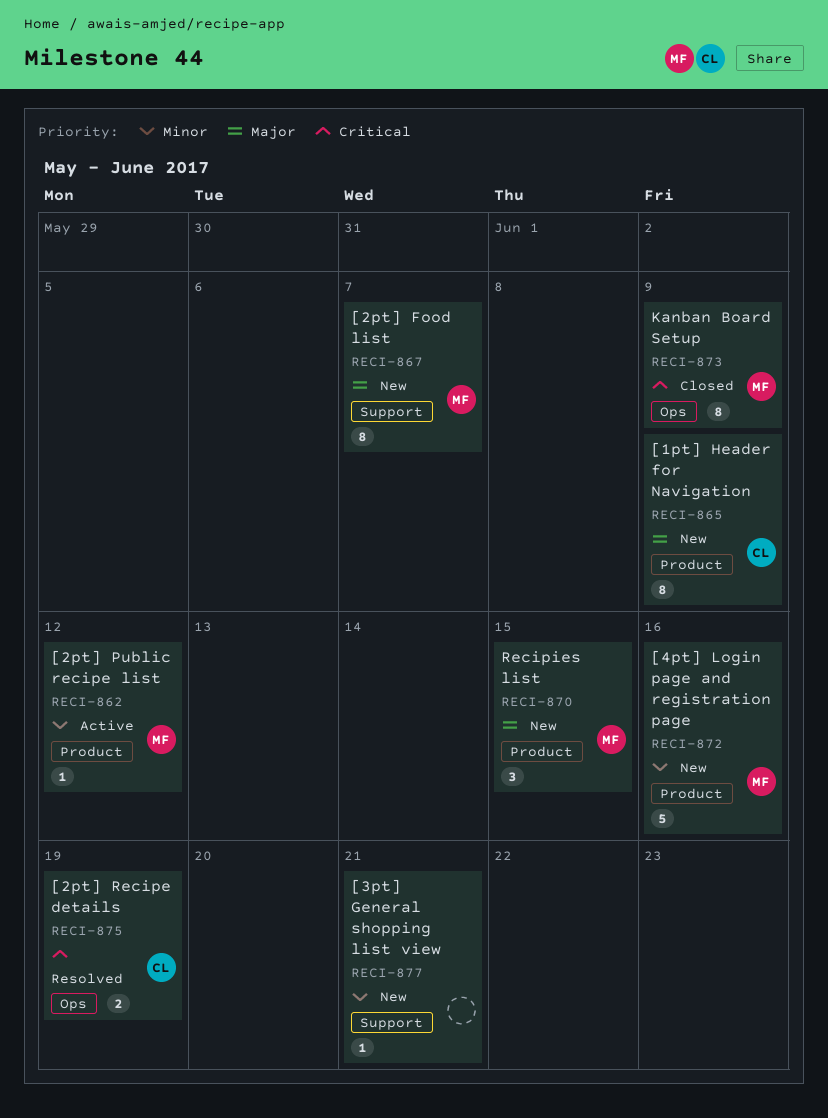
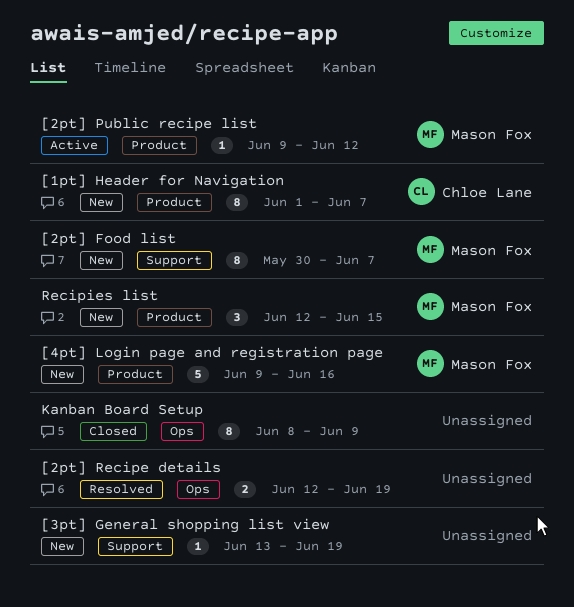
[1pt] Header for Navigation, due: Jun 9 -> Jun 7
[2pt] Recipe details, owner: Chloe Lane -> none
[3pt] General shopping list view, due: Jun 21 -> Jun 19
Kanban Board Setup, owner: Mason Fox -> none

